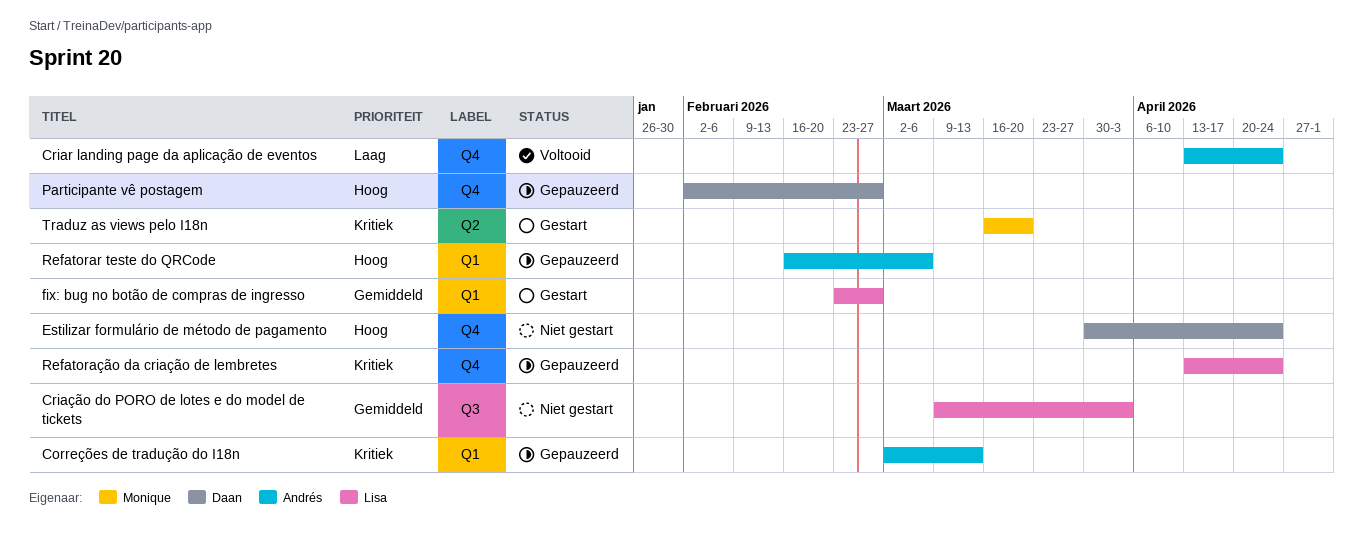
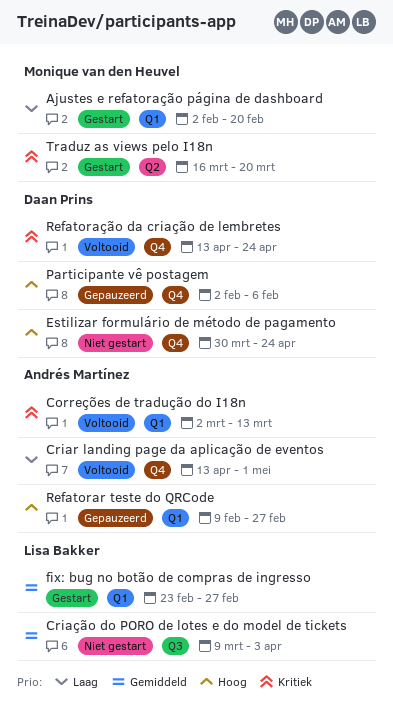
Ajustes e refatoração página de dashboard: none -> present
Correções de tradução do I18n, status: Gepauzeerd -> Voltooid
Criar landing page da aplicação de eventos, due: Apr 24 -> May 1
Participante vê postagem, due: Feb 27 -> Feb 6
Refatorar teste do QRCode, start: Feb 16 -> Feb 9
Refatorar teste do QRCode, due: Mar 6 -> Feb 27
Refatoração da criação de lembretes, status: Gepauzeerd -> Voltooid
Refatoração da criação de lembretes, owner: Lisa Bakker -> Daan Prins

